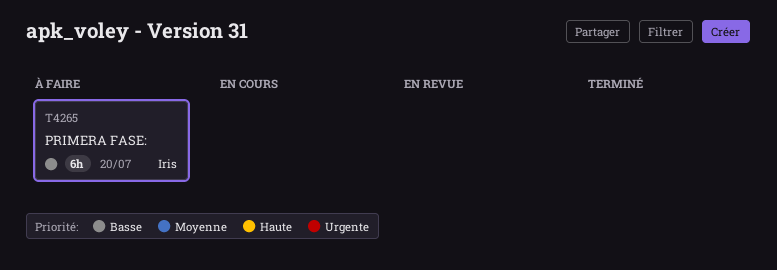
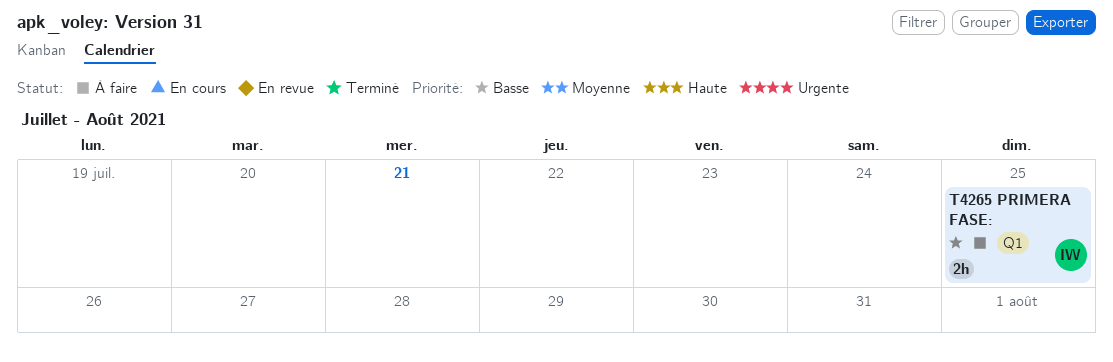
T4265, estimate: 6h -> 2h
T4265, due: Jul 20 -> Jul 25

